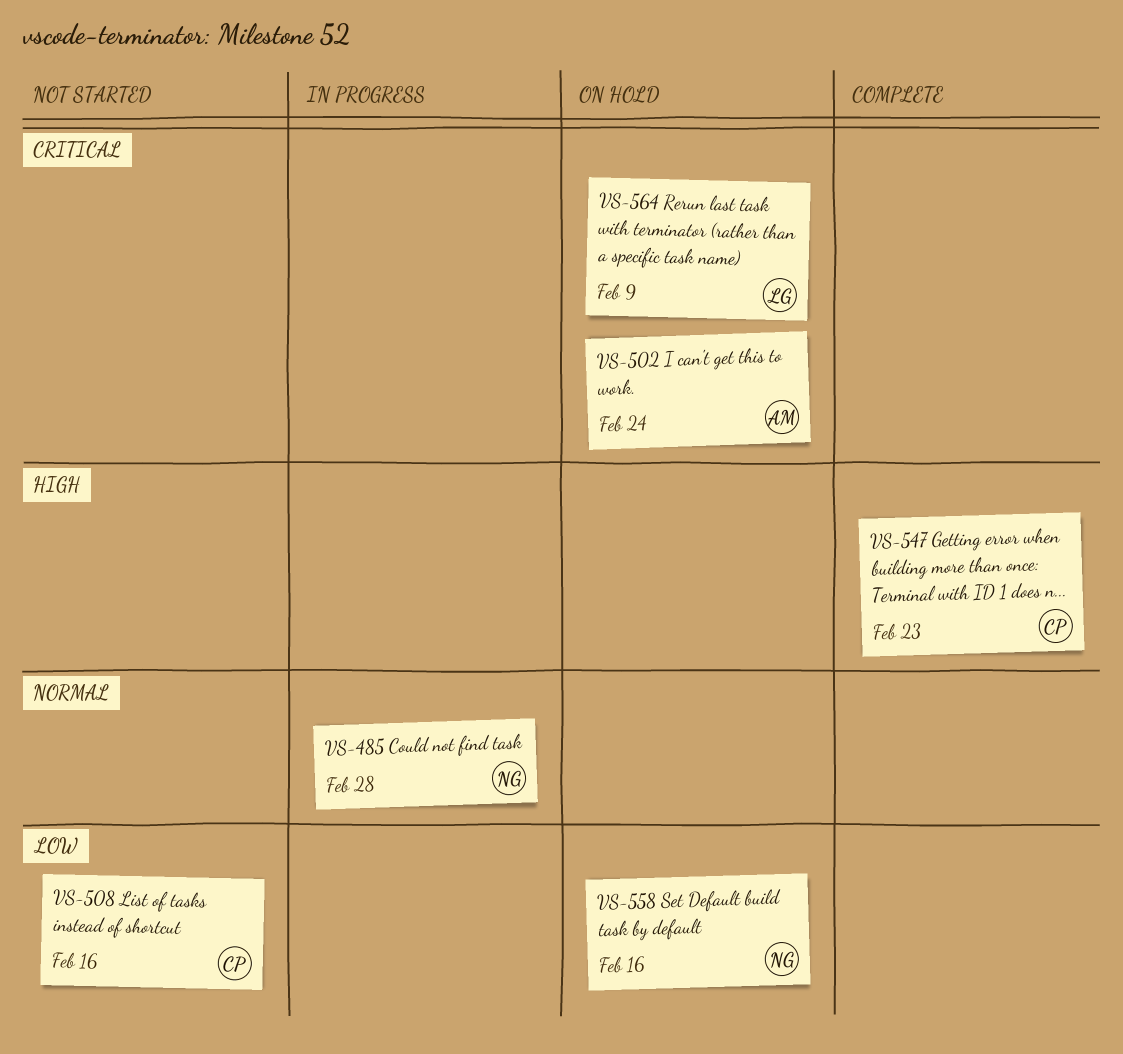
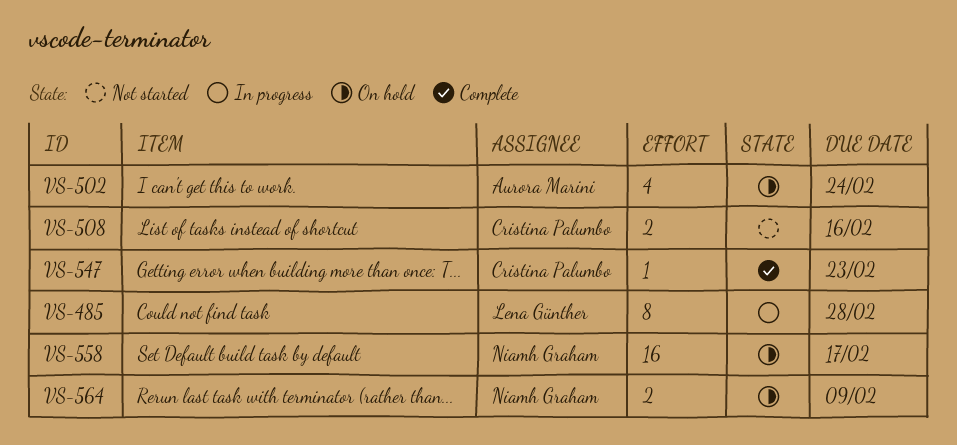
VS-485, owner: Niamh Graham -> Lena Günther
VS-558, due: Feb 16 -> Feb 17
VS-564, owner: Lena Günther -> Niamh Graham

